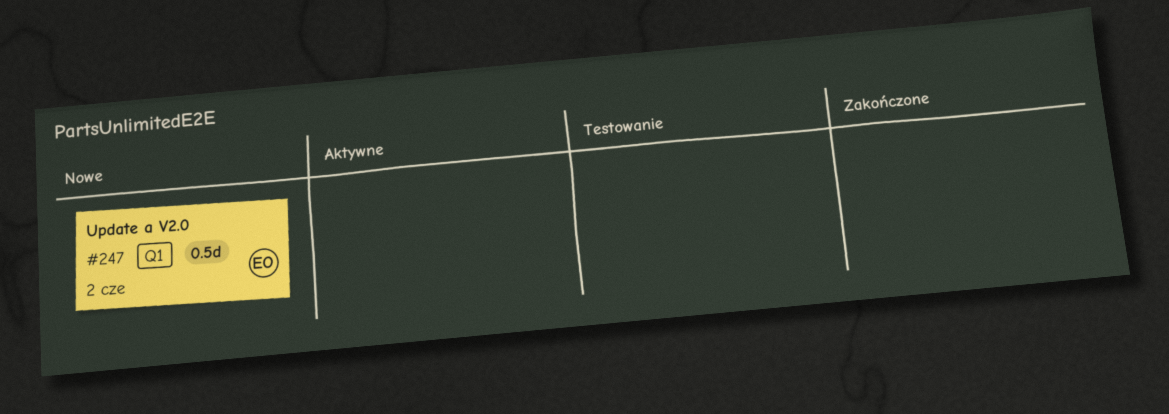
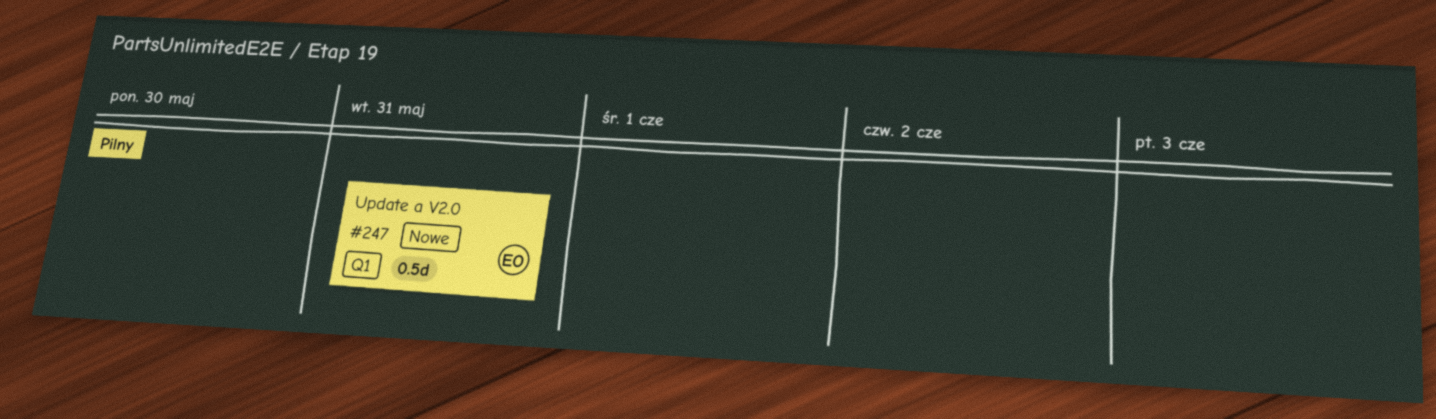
#247, due: Jun 2 -> May 31

